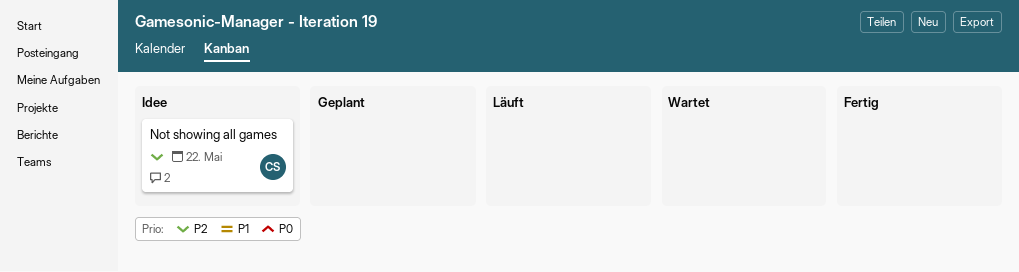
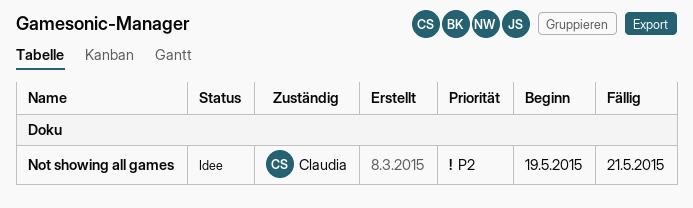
Not showing all games, due: May 22 -> May 21

